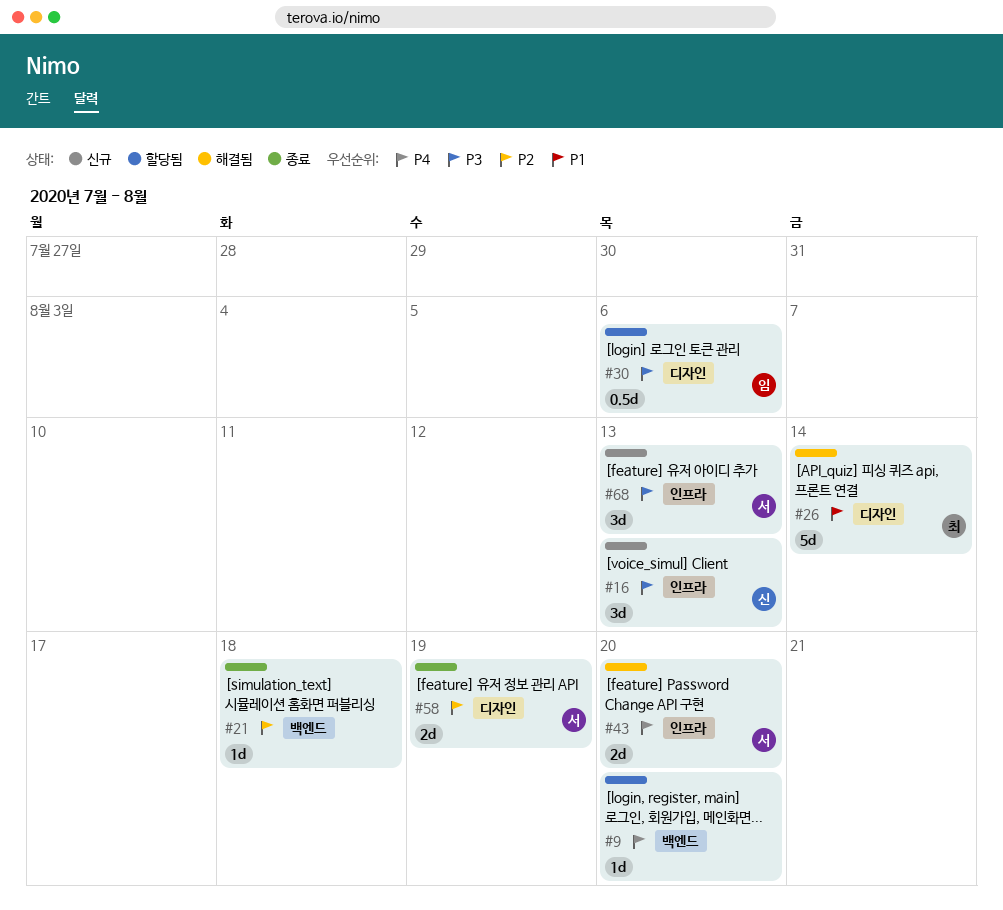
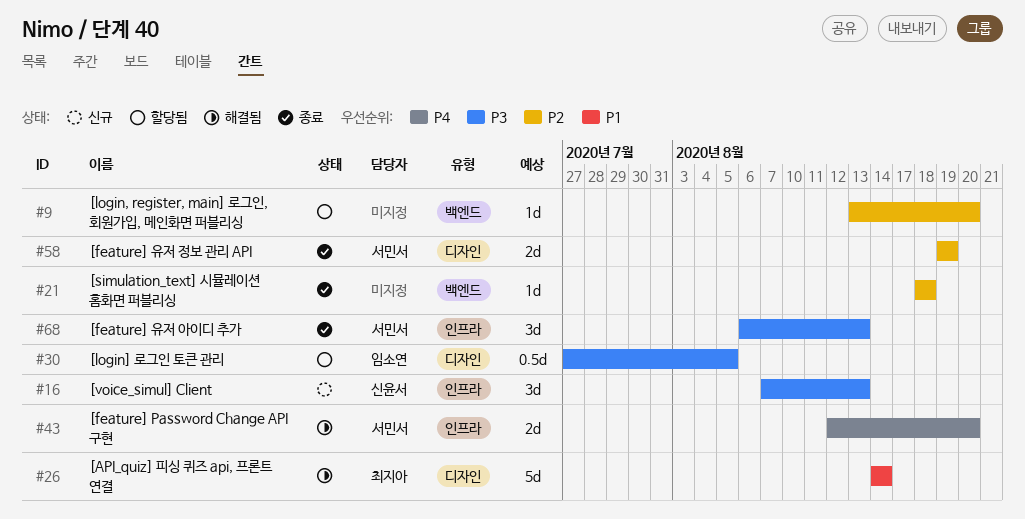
#9, priority: P4 -> P2
#30, due: Aug 6 -> Aug 5
#68, status: 신규 -> 종료

